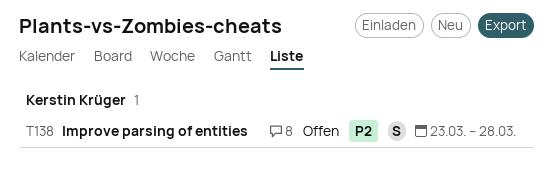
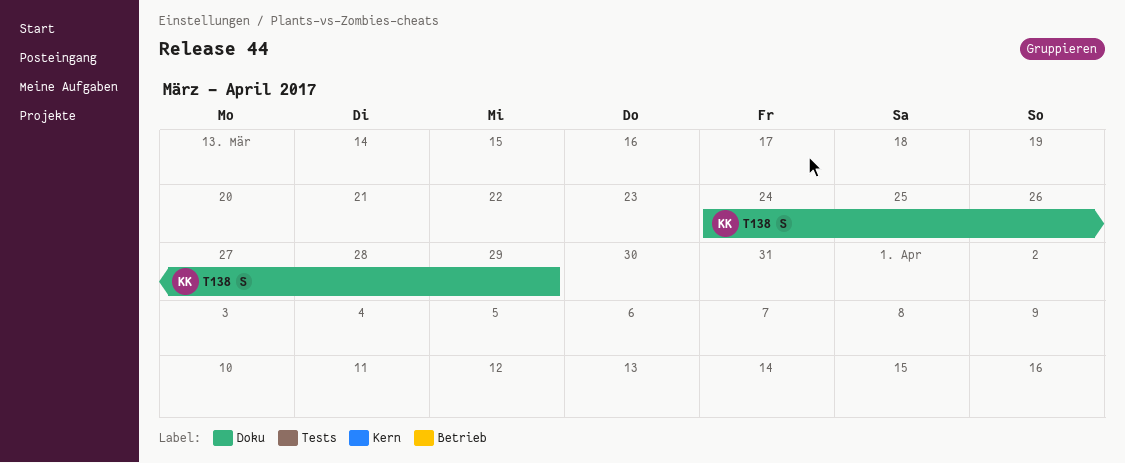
T138, start: Mar 23 -> Mar 24
T138, due: Mar 28 -> Mar 29

